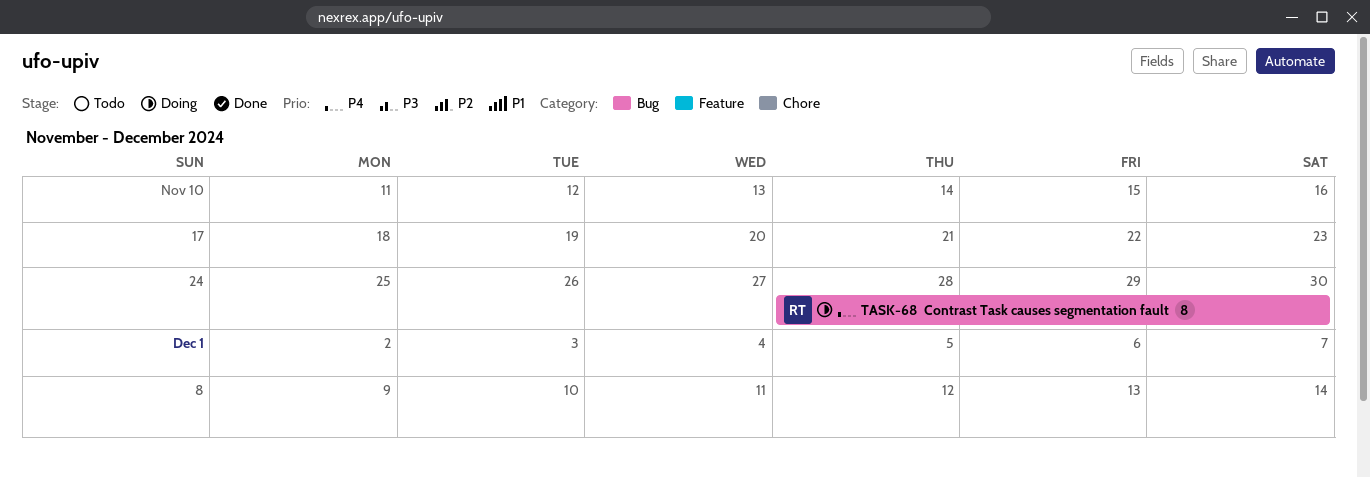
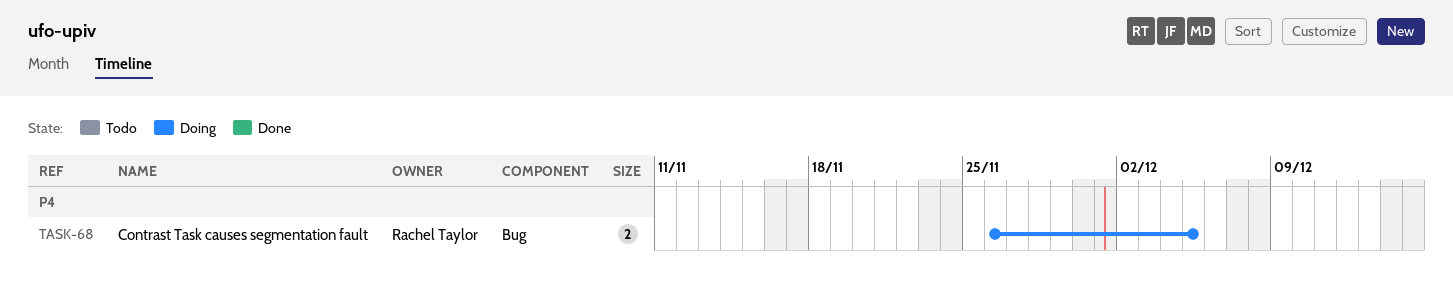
TASK-68, estimate: 8 -> 2
TASK-68, start: Nov 28 -> Nov 26
TASK-68, due: Nov 30 -> Dec 5

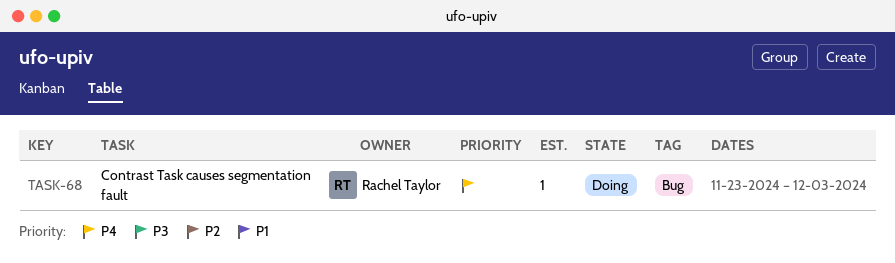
TASK-68, estimate: 2 -> 1
TASK-68, start: Nov 26 -> Nov 23
TASK-68, due: Dec 5 -> Dec 3

